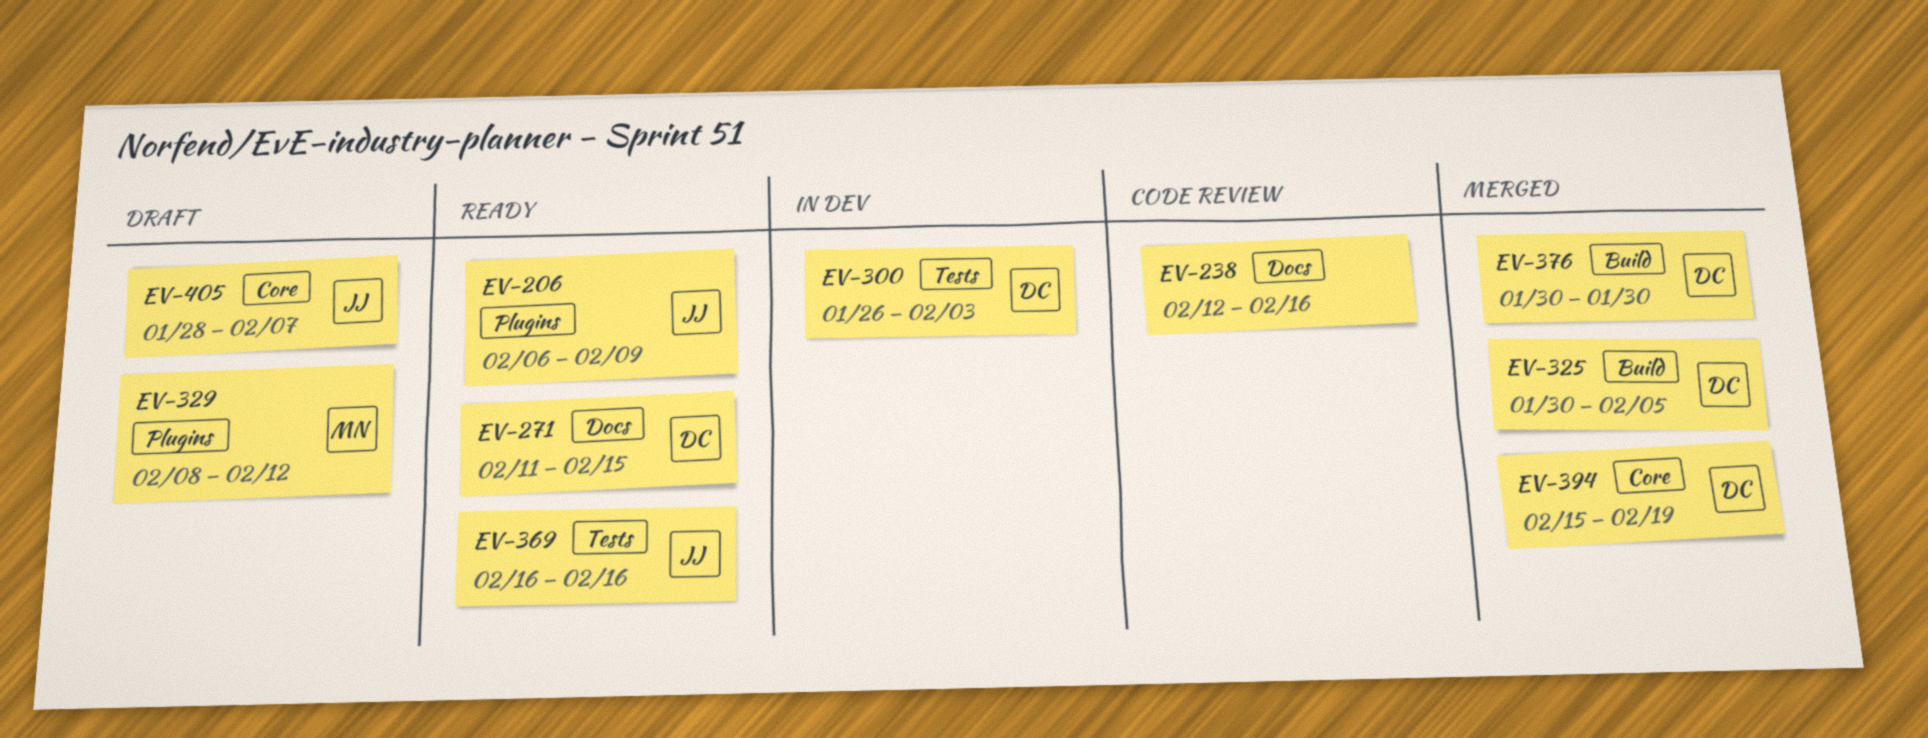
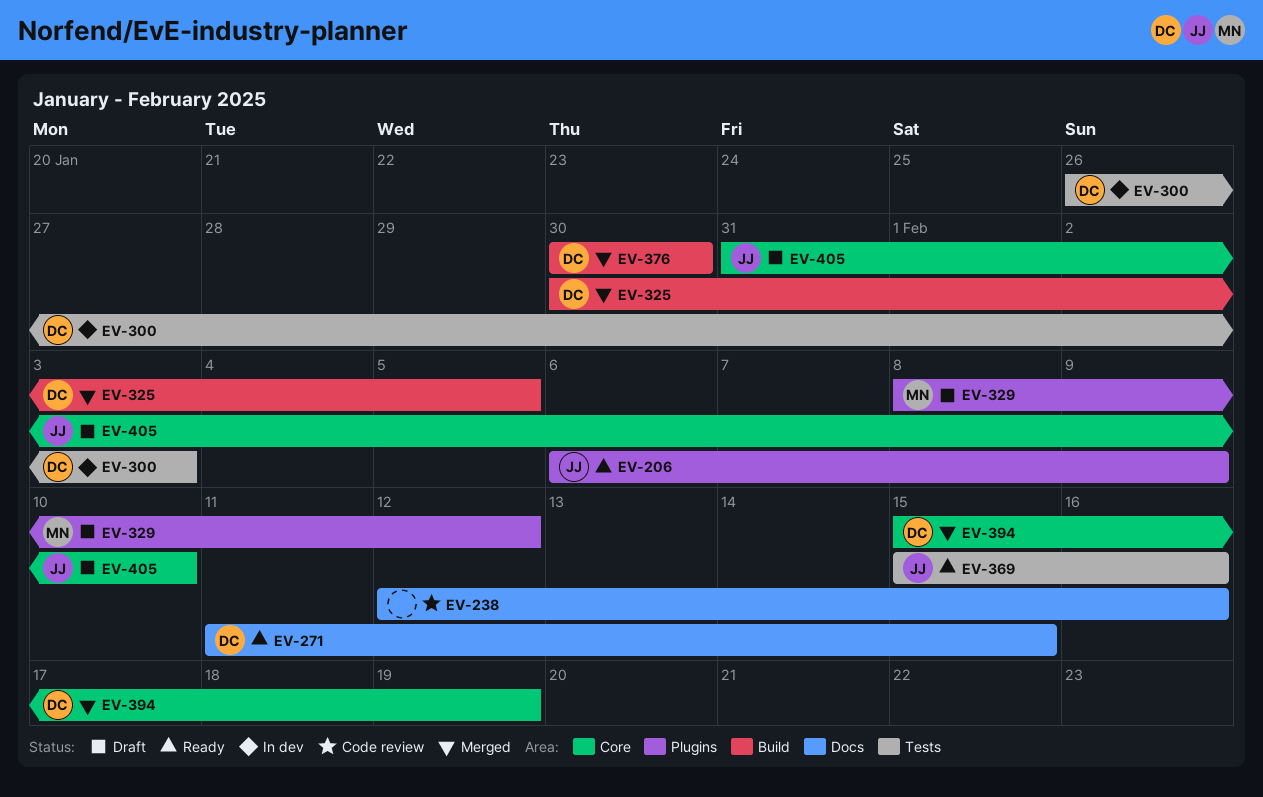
EV-369, start: Feb 16 -> Feb 15
EV-405, start: Jan 28 -> Jan 31
EV-405, due: Feb 7 -> Feb 10

